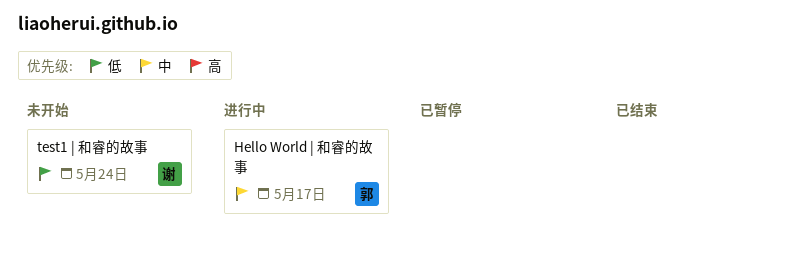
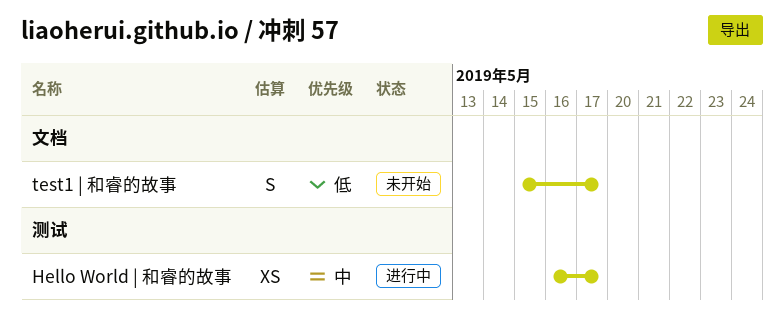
test1 | 和睿的故事, due: May 24 -> May 17

